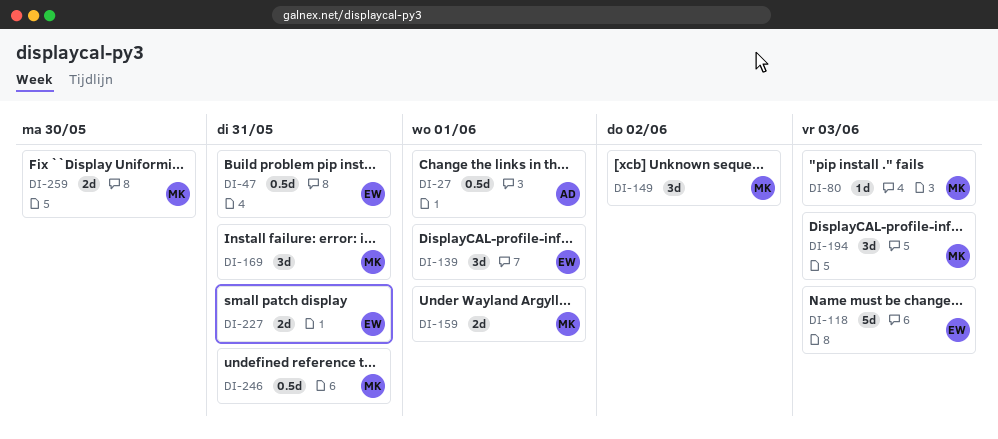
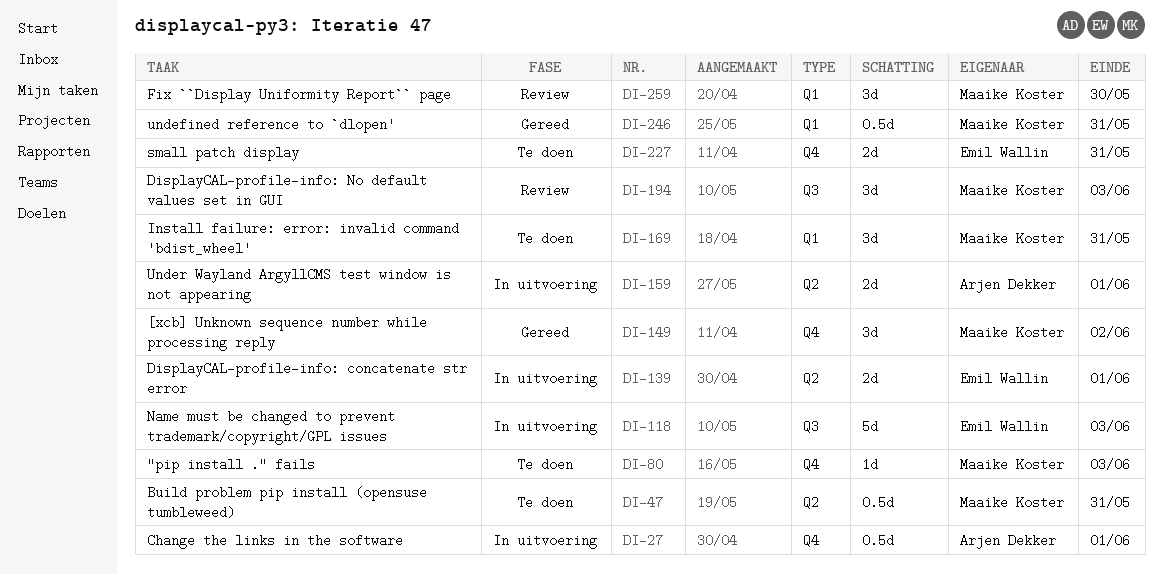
DI-47, owner: Emil Wallin -> Maaike Koster
DI-139, estimate: 3d -> 2d
DI-159, owner: Maaike Koster -> Arjen Dekker
DI-259, estimate: 2d -> 3d

